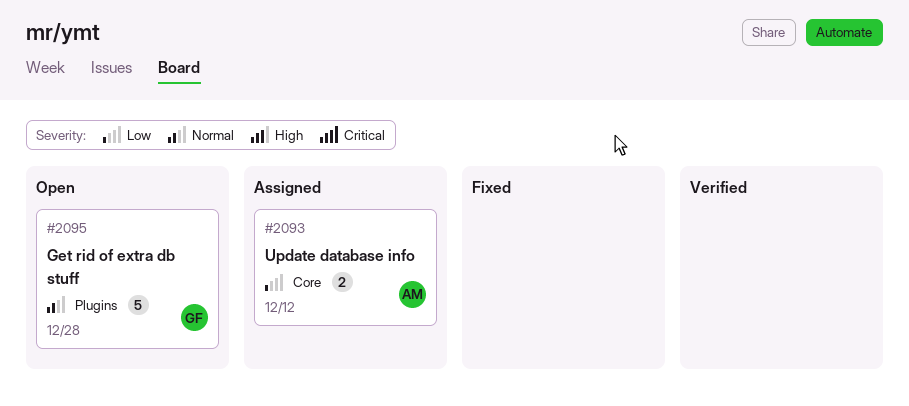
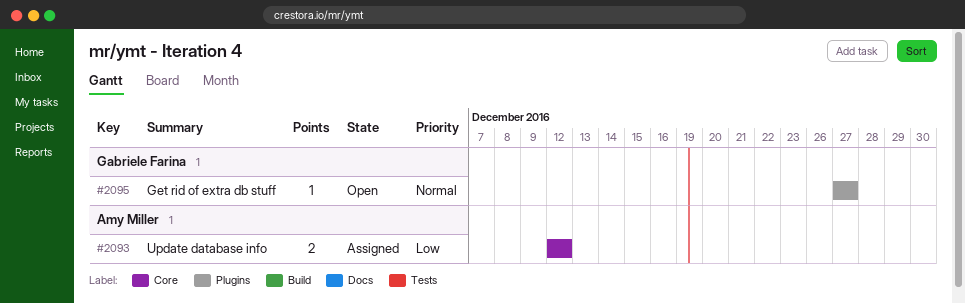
#2095, estimate: 5 -> 1
#2095, due: Dec 28 -> Dec 27

